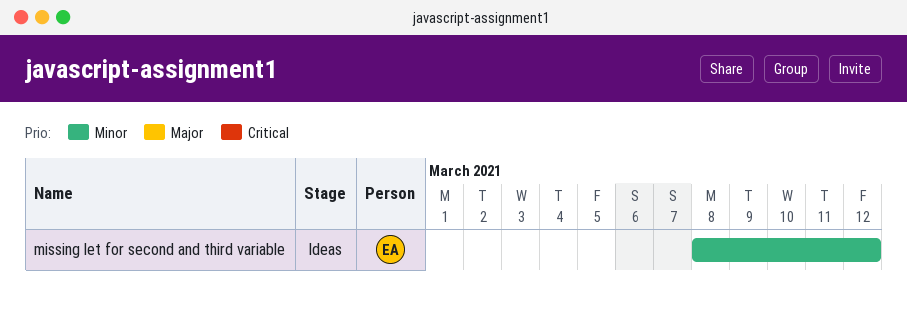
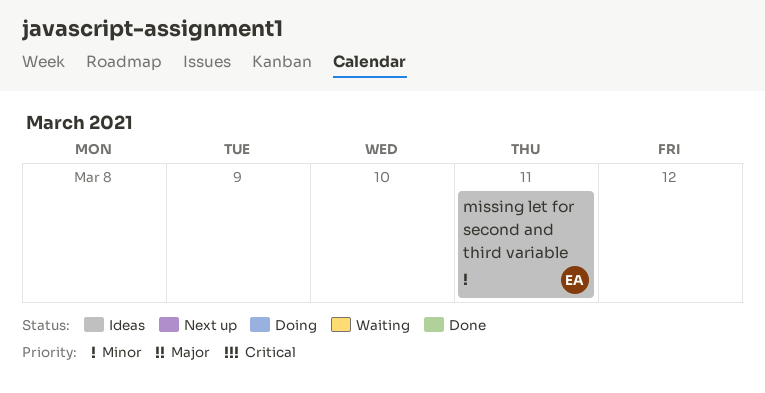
missing let for second and third variable, due: Mar 12 -> Mar 11

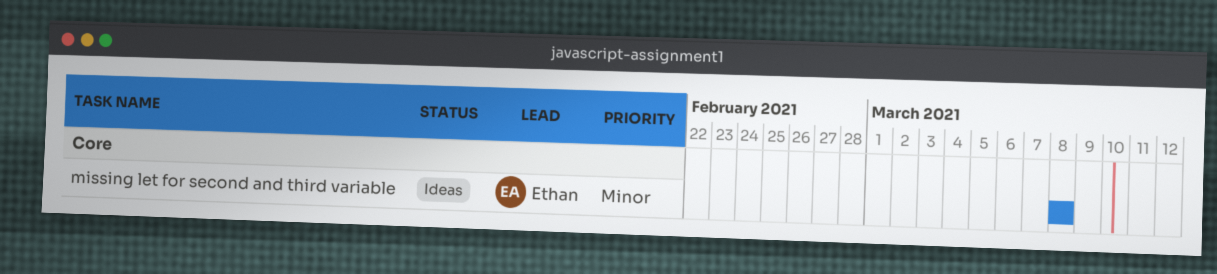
missing let for second and third variable, due: Mar 11 -> Mar 8

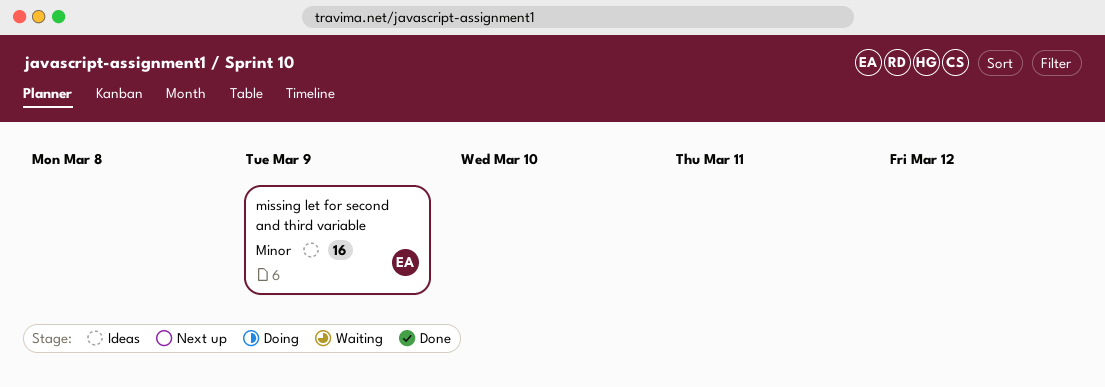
missing let for second and third variable, due: Mar 8 -> Mar 9

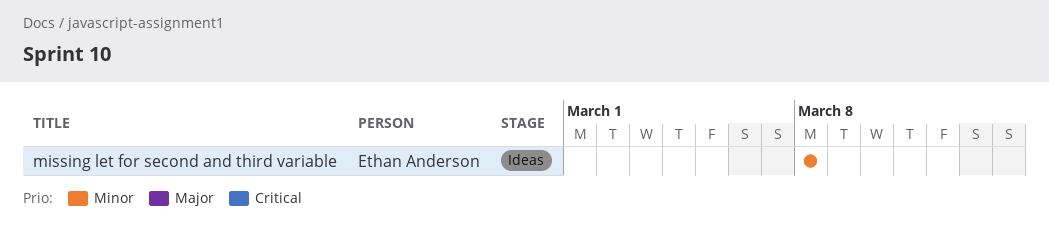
missing let for second and third variable, due: Mar 9 -> Mar 8

